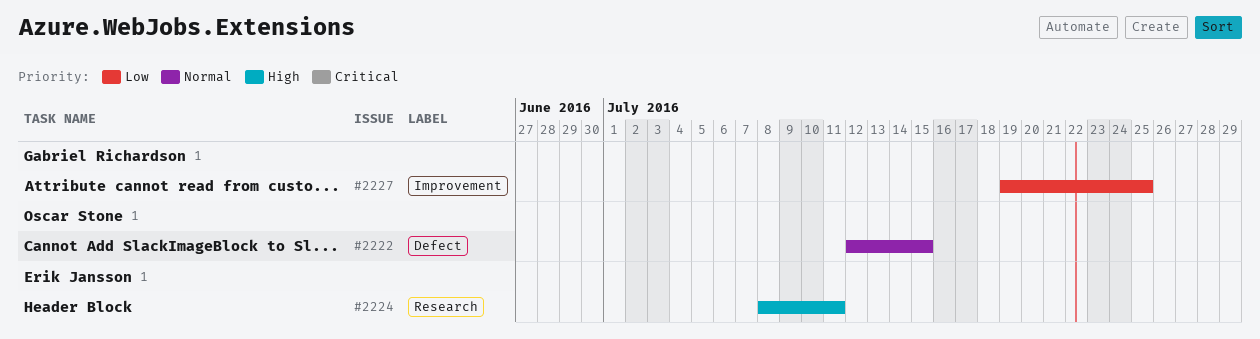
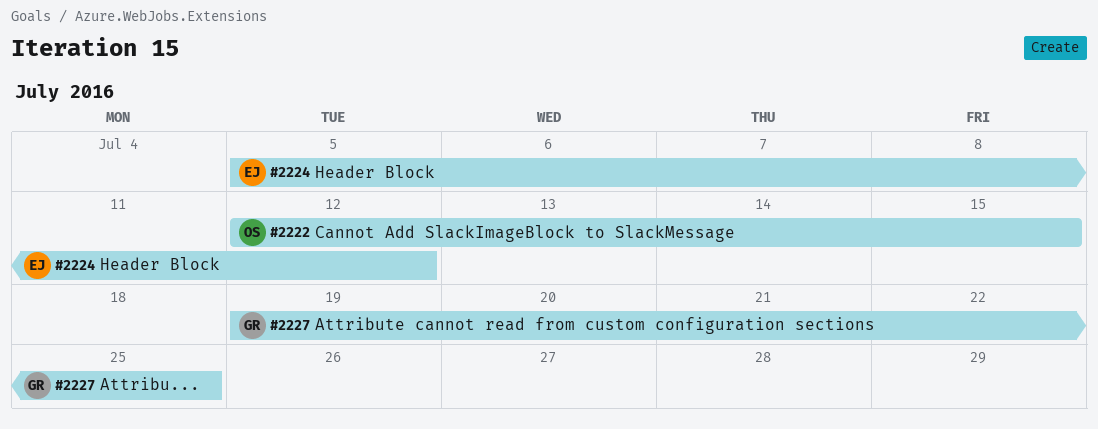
#2224, start: Jul 8 -> Jul 5
#2224, due: Jul 11 -> Jul 12

